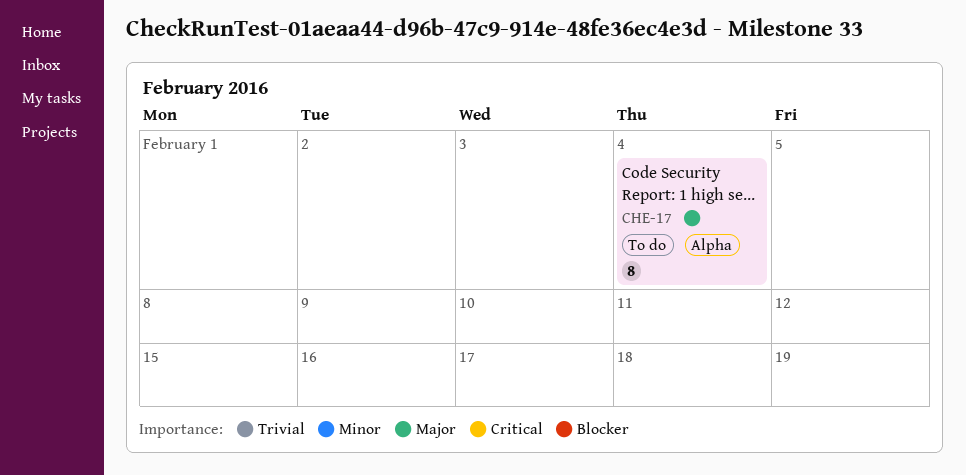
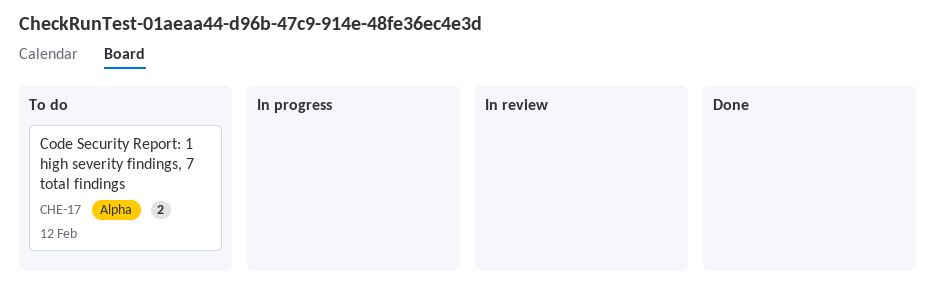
CHE-17, estimate: 8 -> 2
CHE-17, due: Feb 4 -> Feb 12

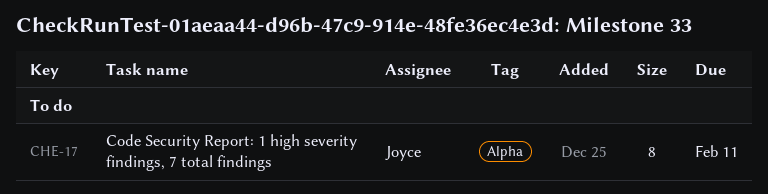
CHE-17, estimate: 2 -> 8
CHE-17, due: Feb 12 -> Feb 11

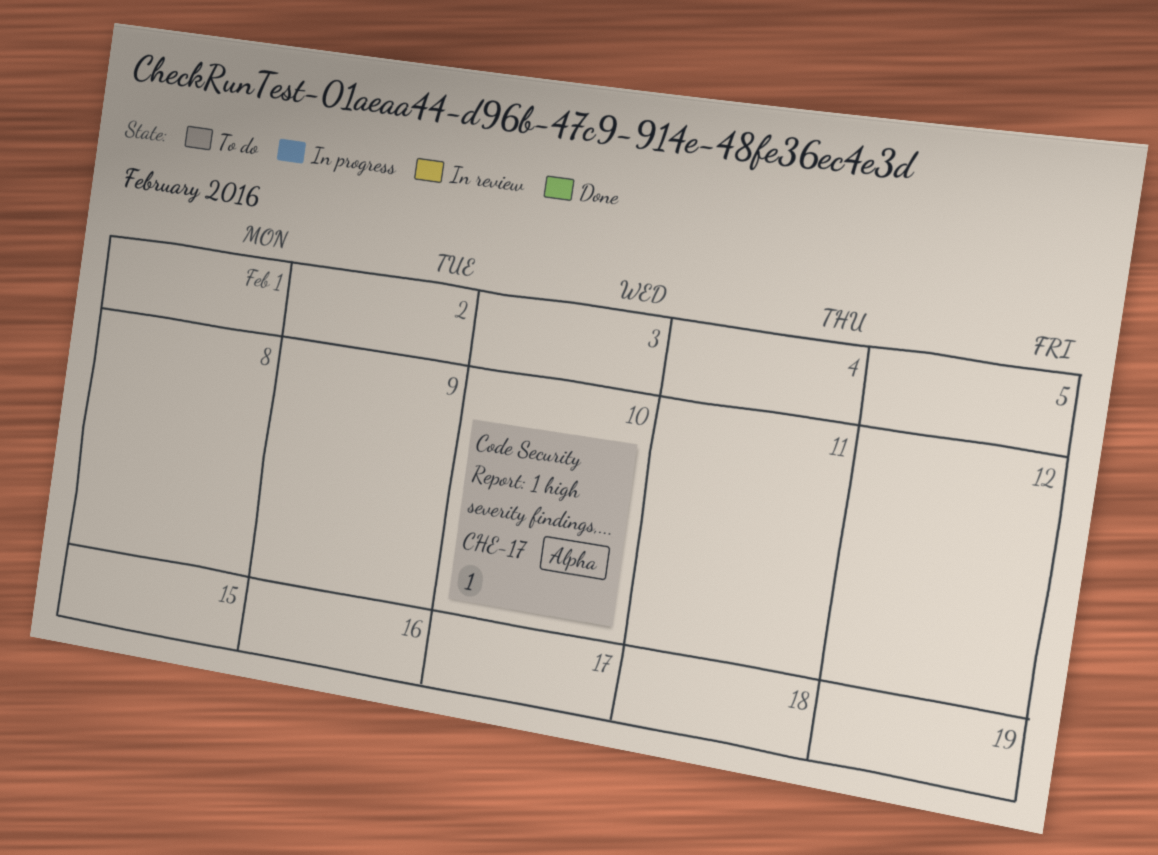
CHE-17, estimate: 8 -> 1
CHE-17, due: Feb 11 -> Feb 10

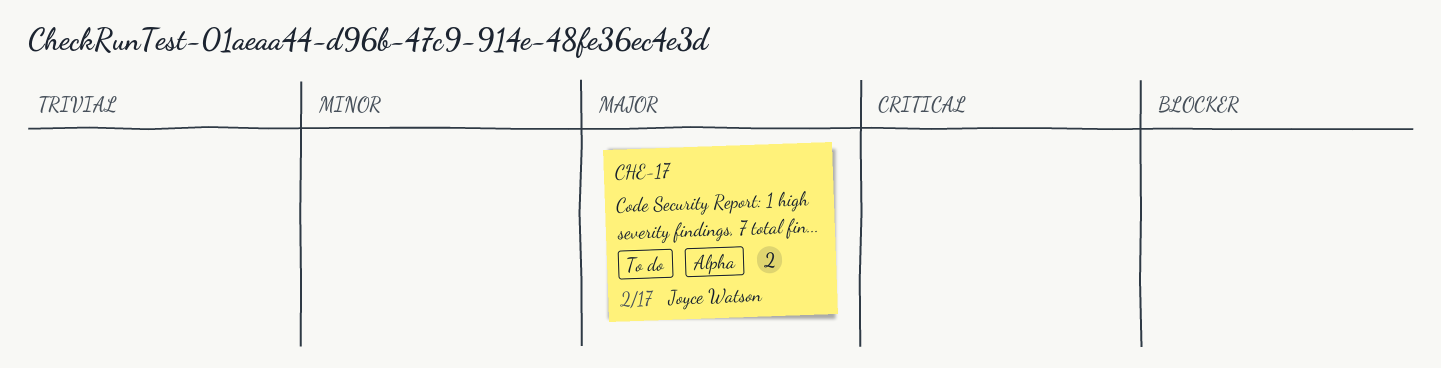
CHE-17, estimate: 1 -> 2
CHE-17, due: Feb 10 -> Feb 17

